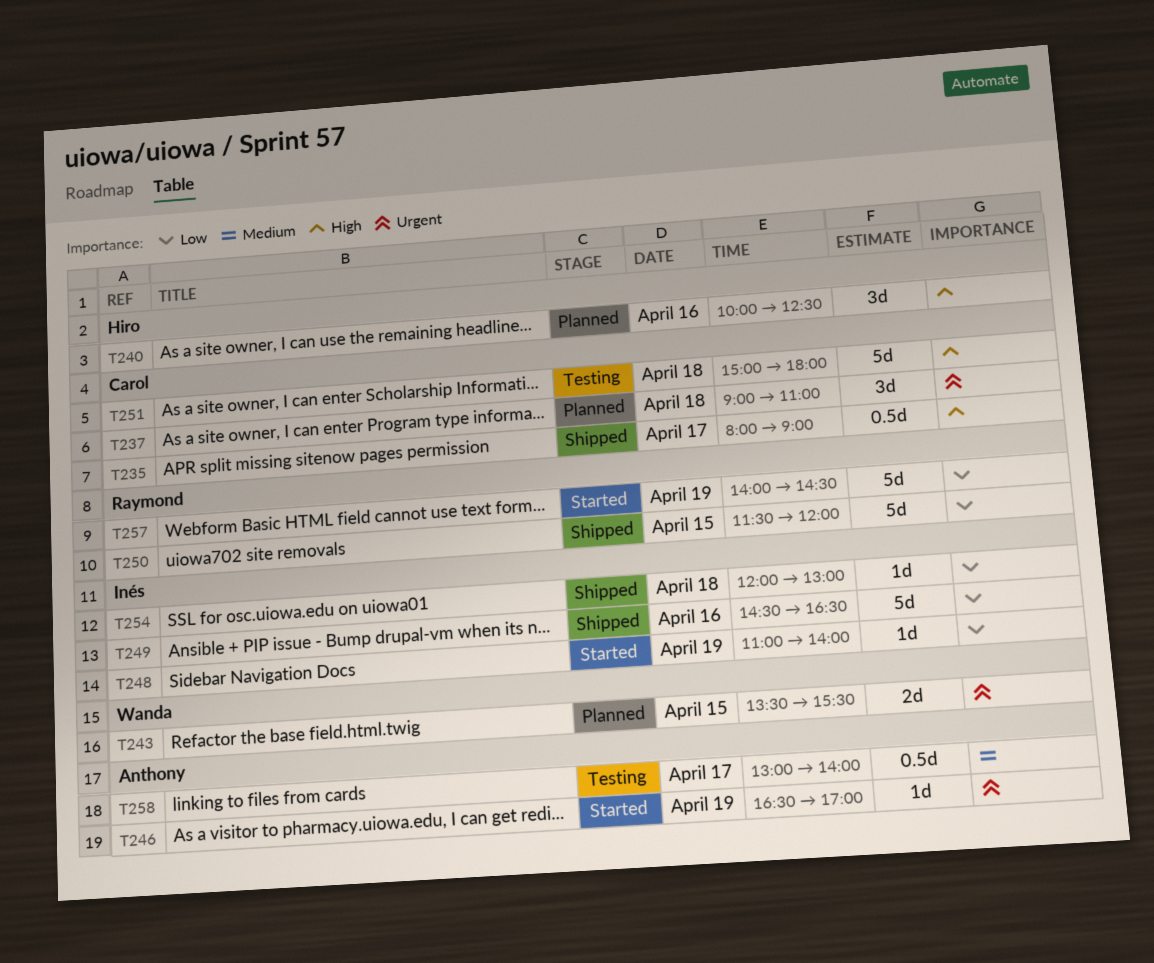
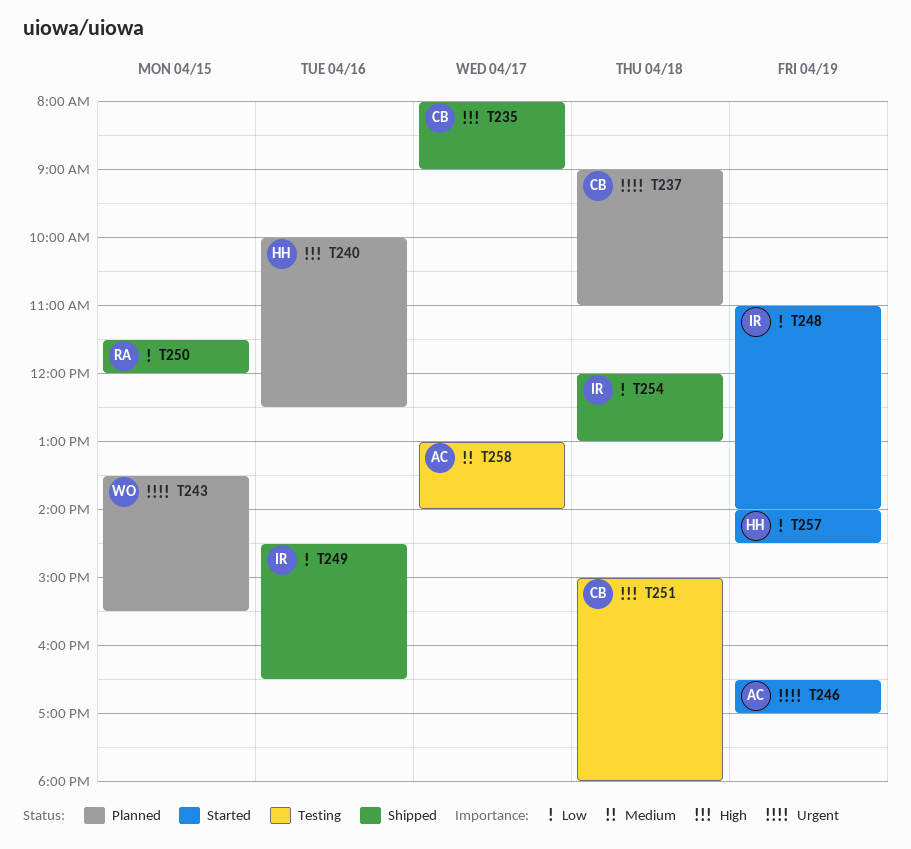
T257, owner: Raymond -> Hiro

